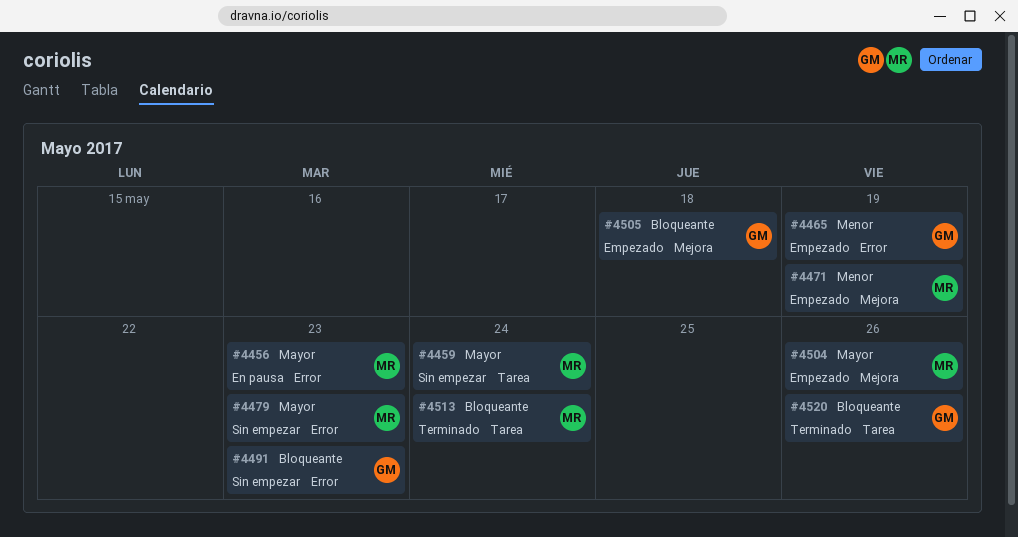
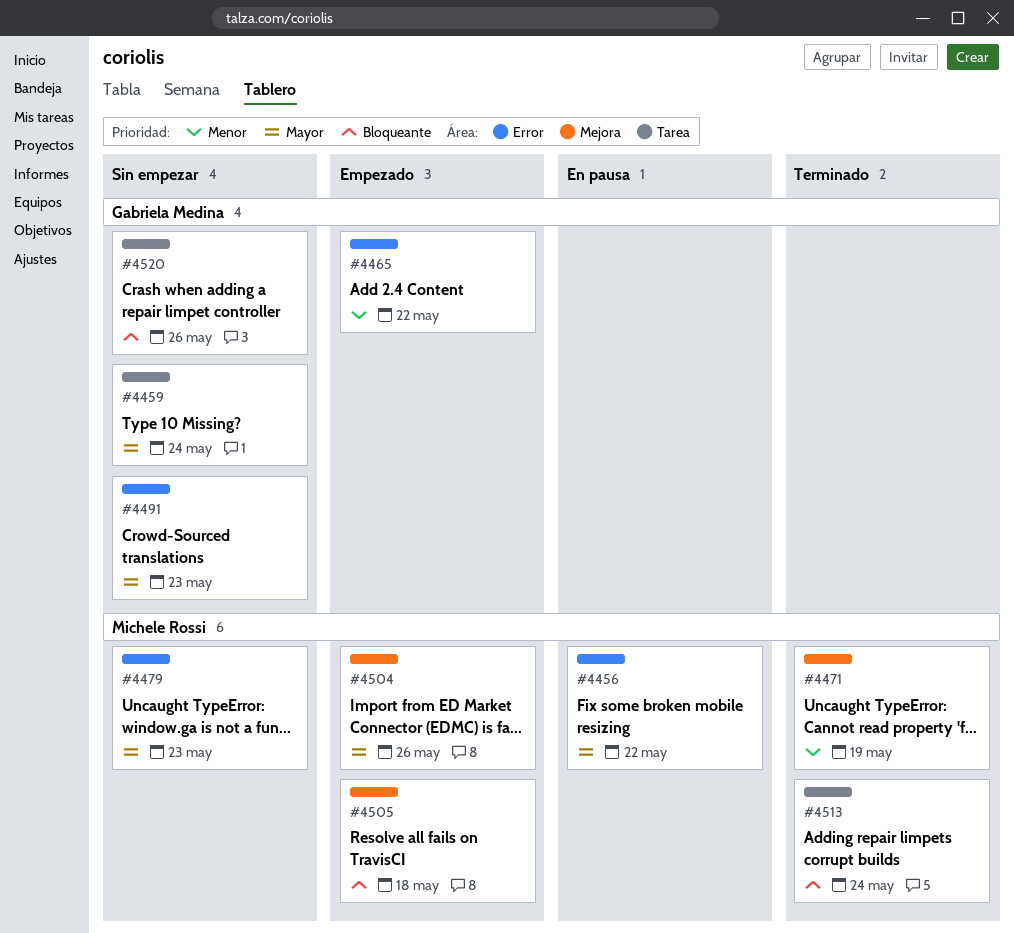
#4456, due: May 23 -> May 22
#4459, owner: Michele Rossi -> Gabriela Medina
#4465, due: May 19 -> May 22
#4471, status: Empezado -> Terminado
#4491, priority: Bloqueante -> Mayor
#4505, owner: Gabriela Medina -> Michele Rossi
#4520, status: Terminado -> Sin empezar

